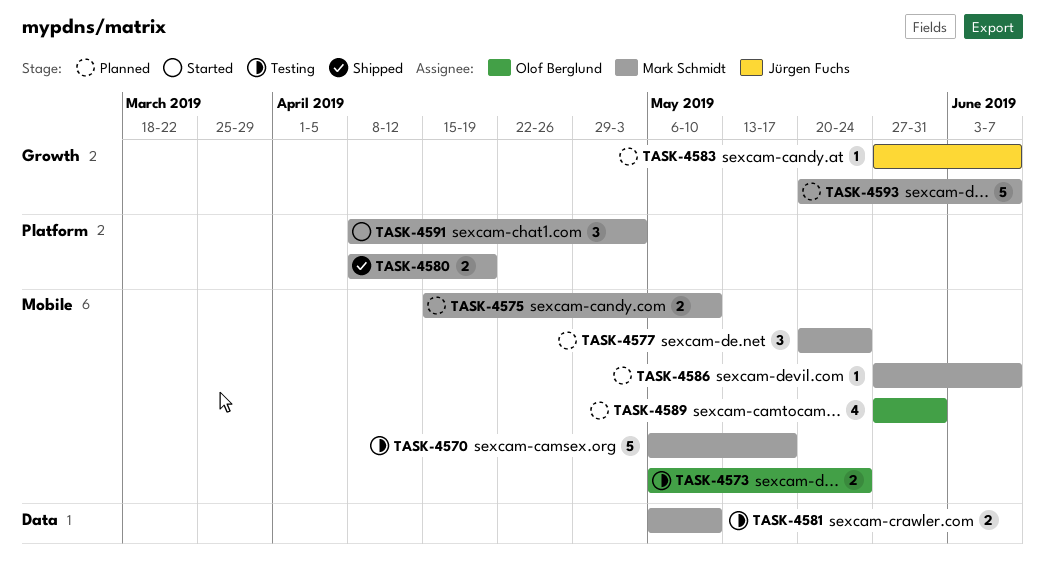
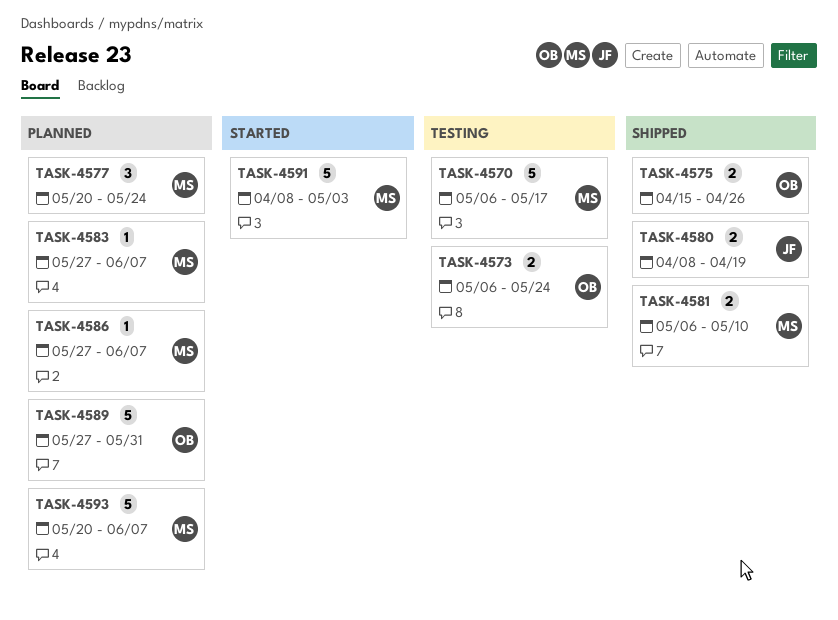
TASK-4575, status: Planned -> Shipped
TASK-4575, owner: Mark Schmidt -> Olof Berglund
TASK-4575, due: May 10 -> Apr 26
TASK-4580, owner: Mark Schmidt -> Jürgen Fuchs
TASK-4581, status: Testing -> Shipped
TASK-4583, owner: Jürgen Fuchs -> Mark Schmidt
TASK-4589, estimate: 4 -> 5
TASK-4591, estimate: 3 -> 5

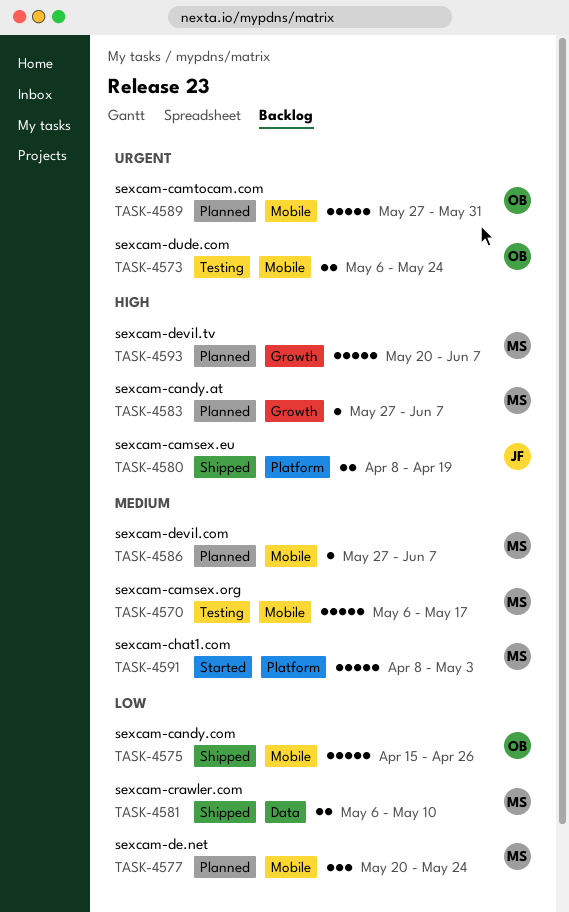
TASK-4575, estimate: 2 -> 5

